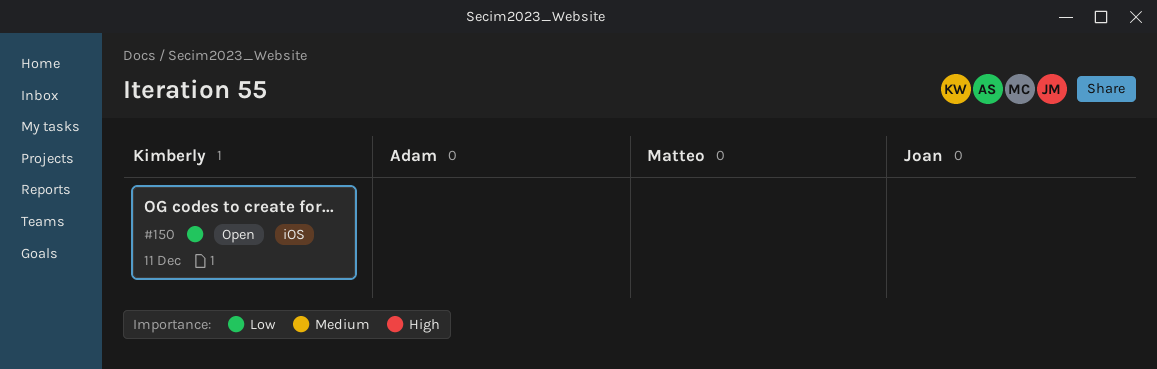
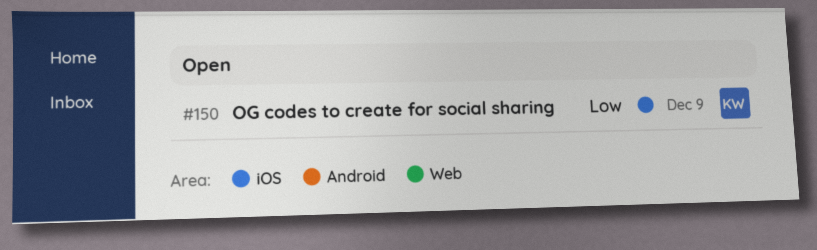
#150, due: Dec 11 -> Dec 9

